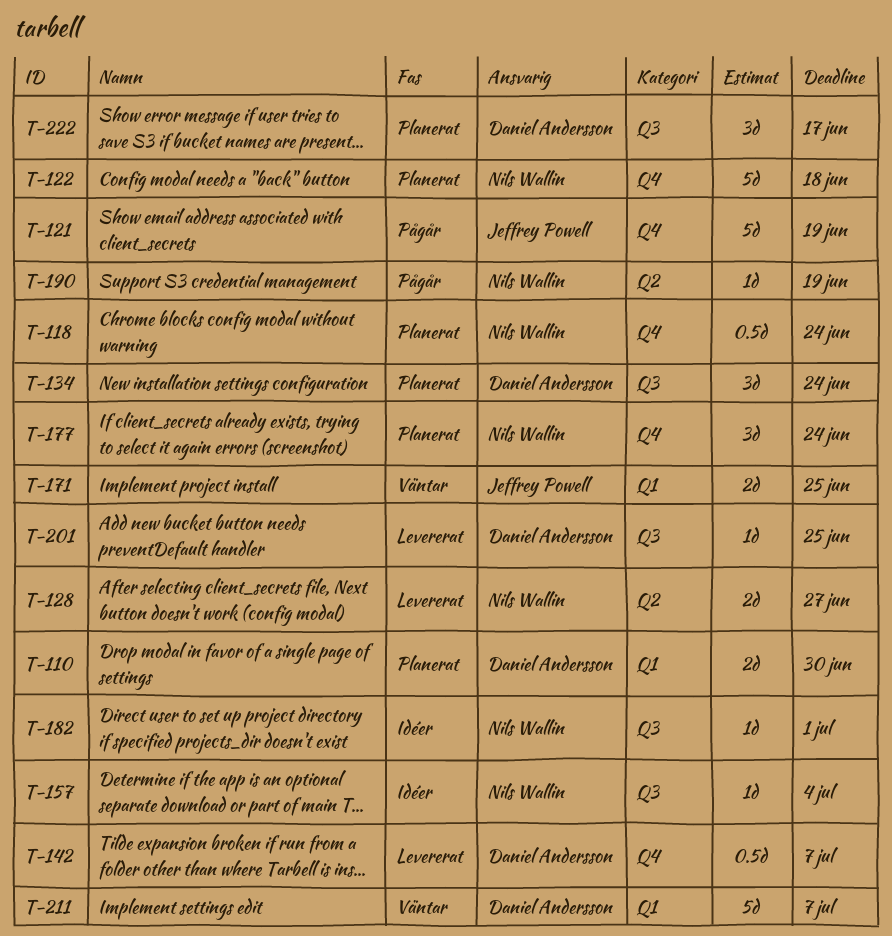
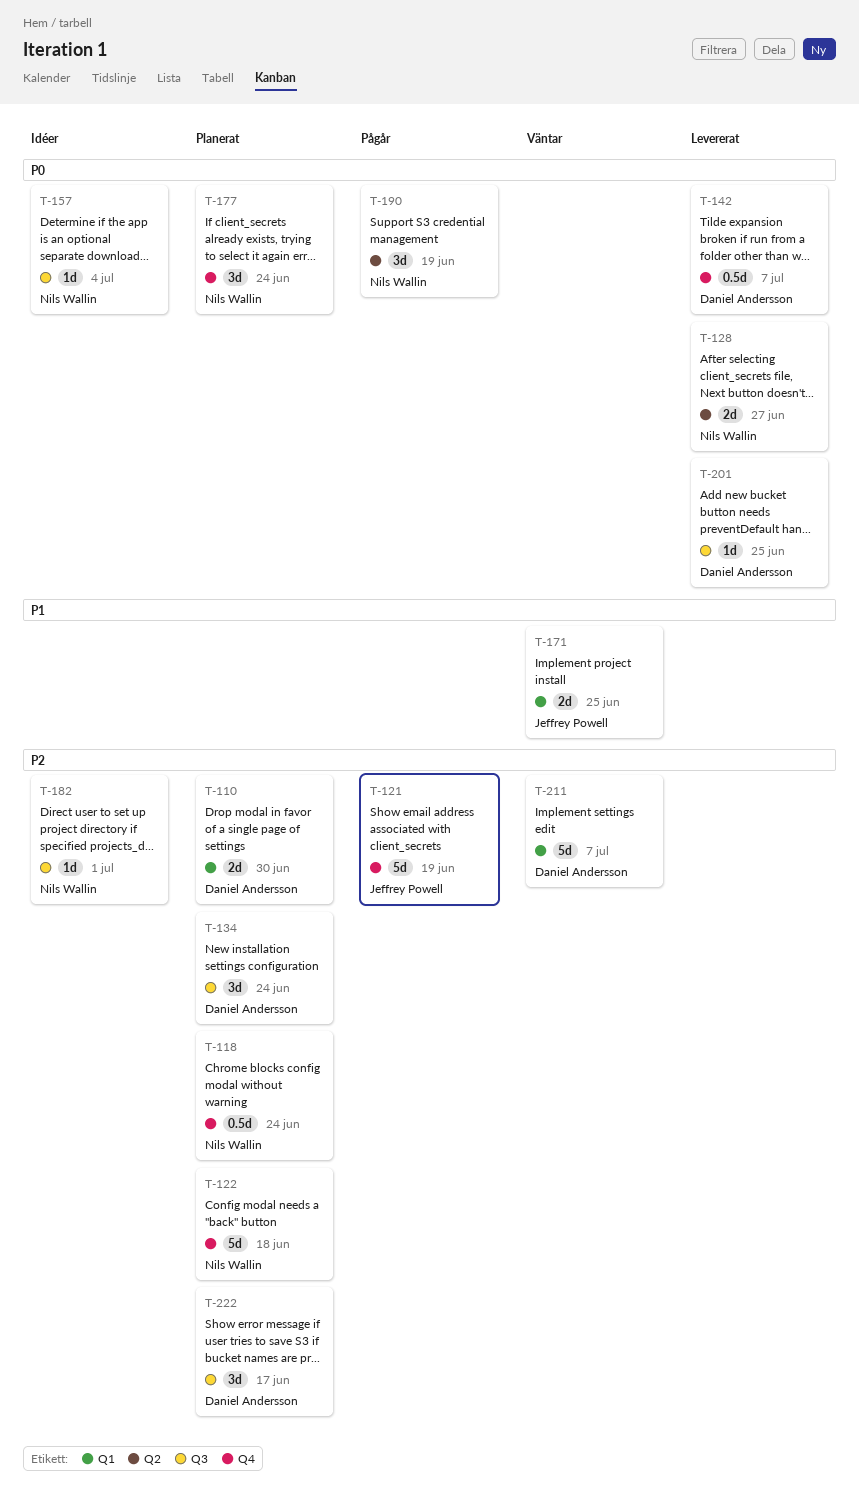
T-190, estimate: 1d -> 3d

